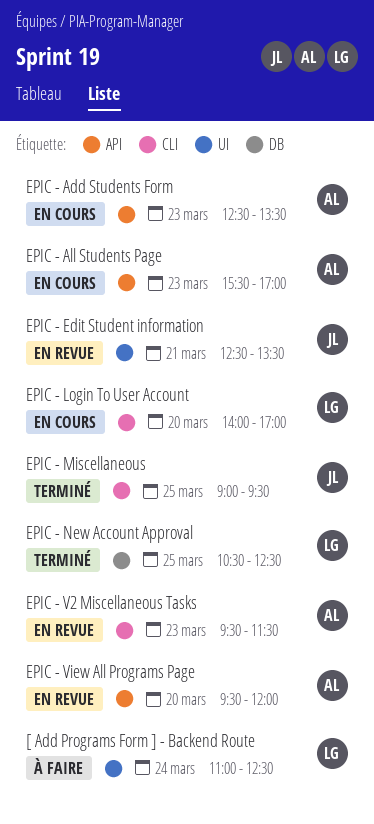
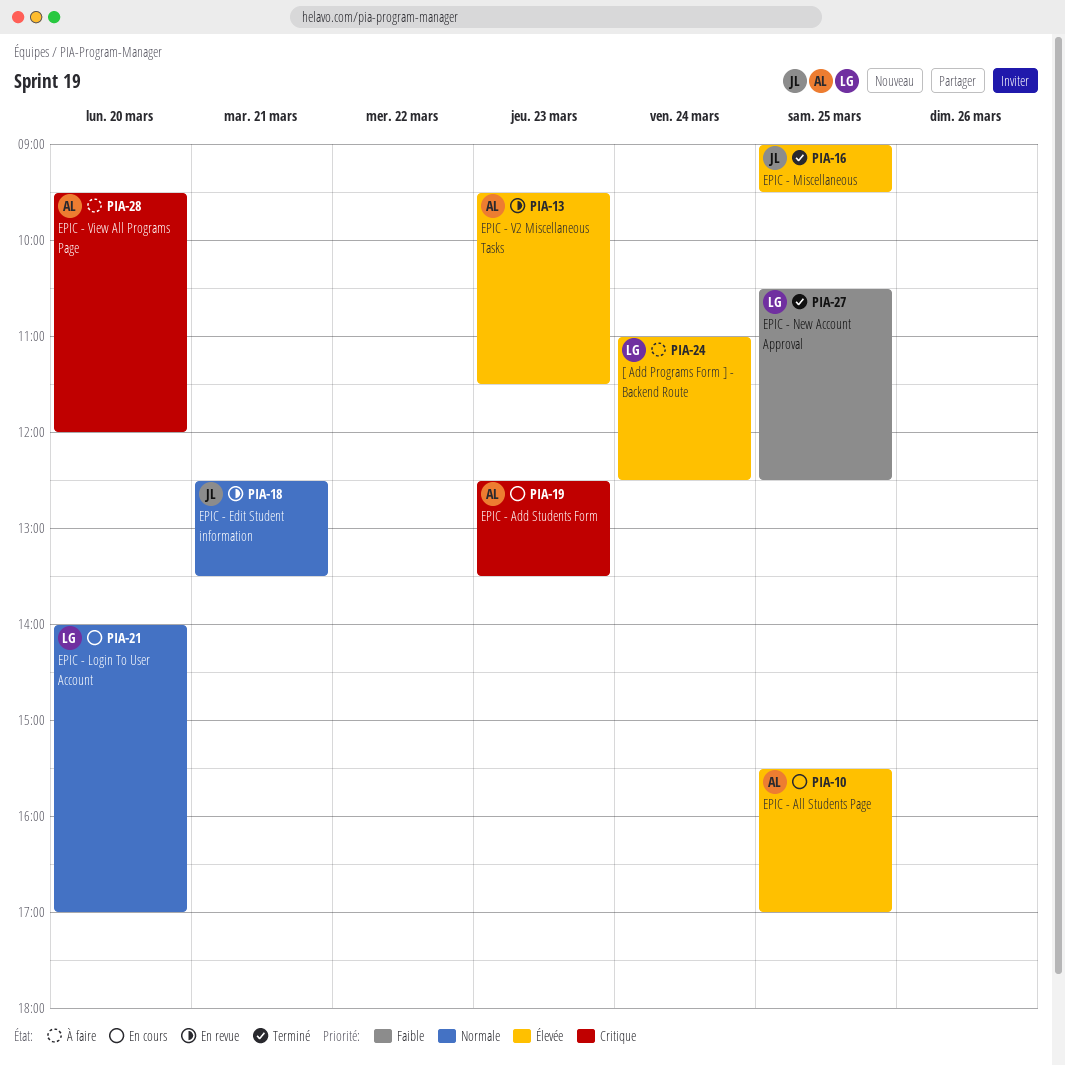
EPIC - All Students Page, day: Mar 23 -> Mar 25
EPIC - View All Programs Page, status: En revue -> À faire

